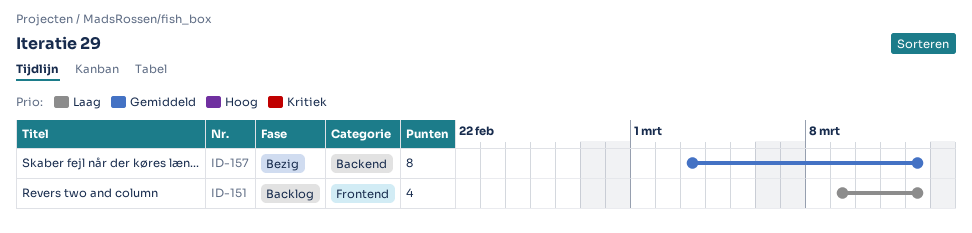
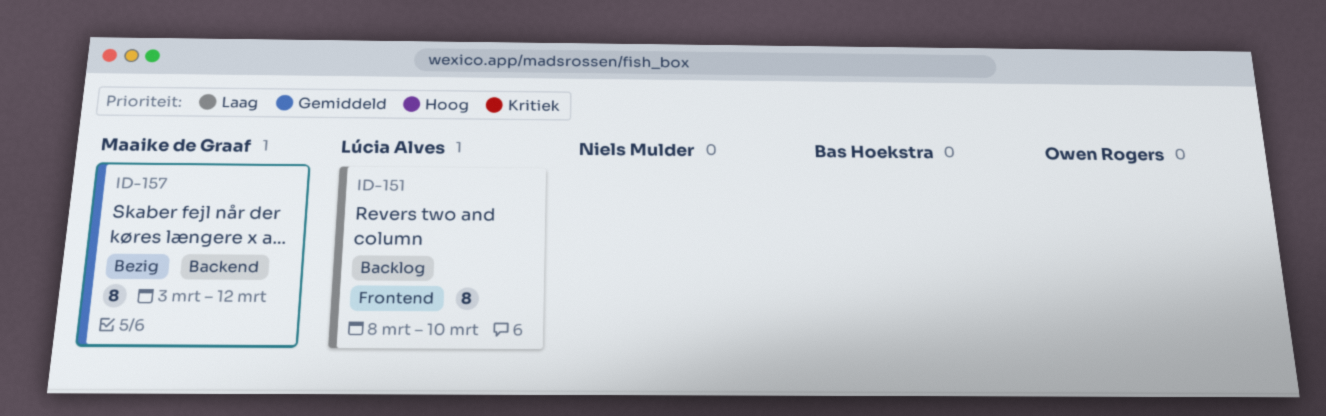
ID-151, estimate: 4 -> 8
ID-151, start: Mar 9 -> Mar 8
ID-151, due: Mar 12 -> Mar 10

